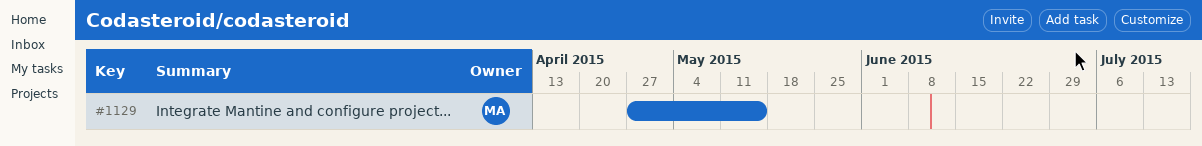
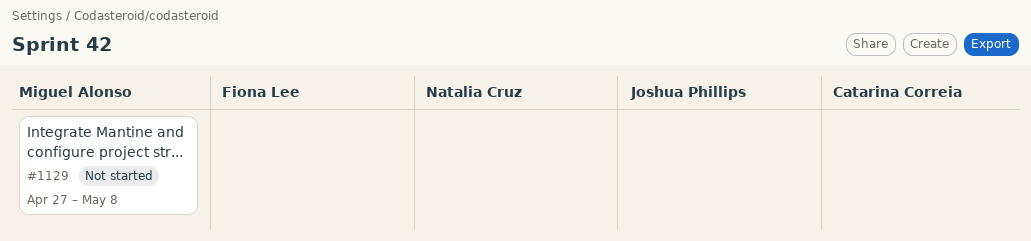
#1129, due: May 15 -> May 8

